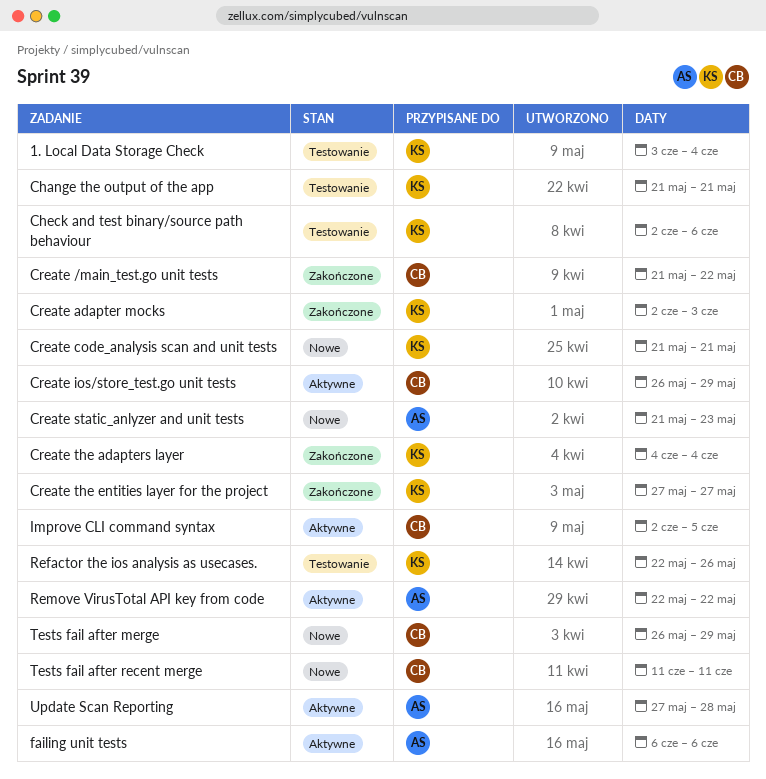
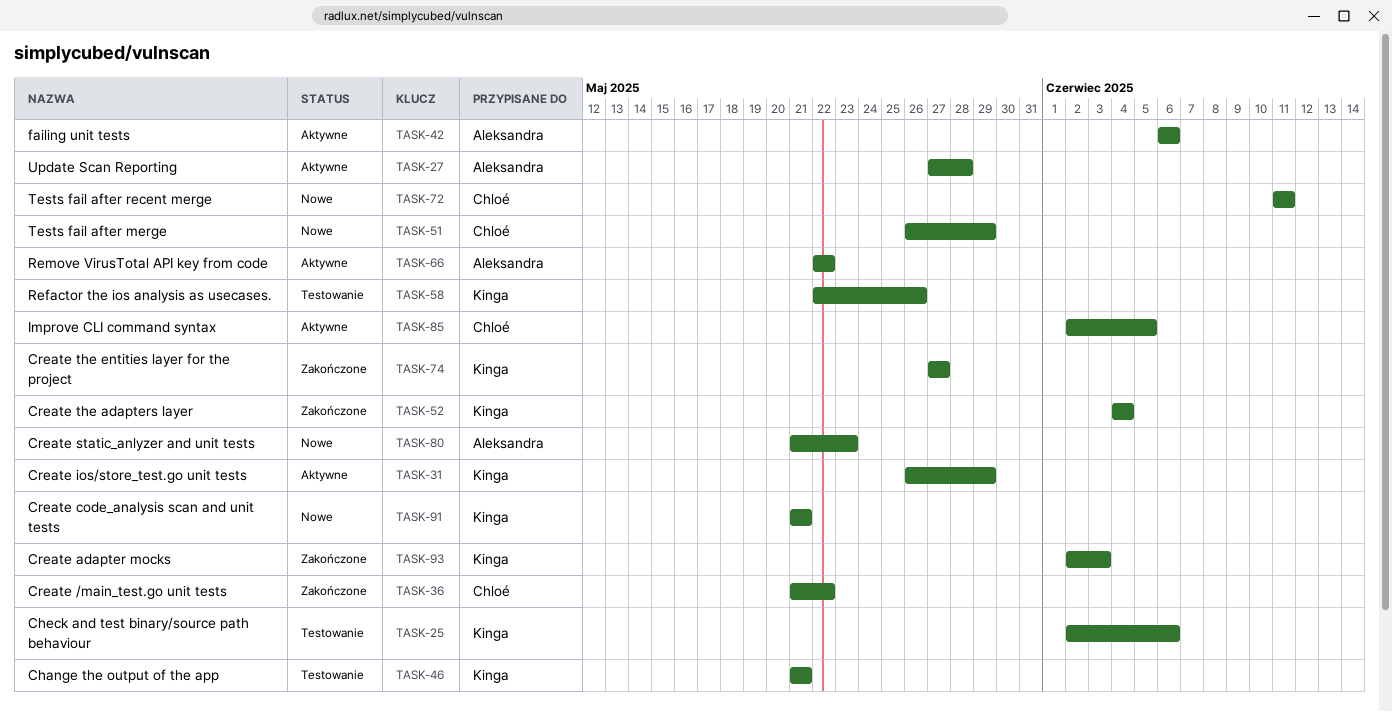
1. Local Data Storage Check: present -> none
Create ios/store_test.go unit tests, owner: Chloé -> Kinga

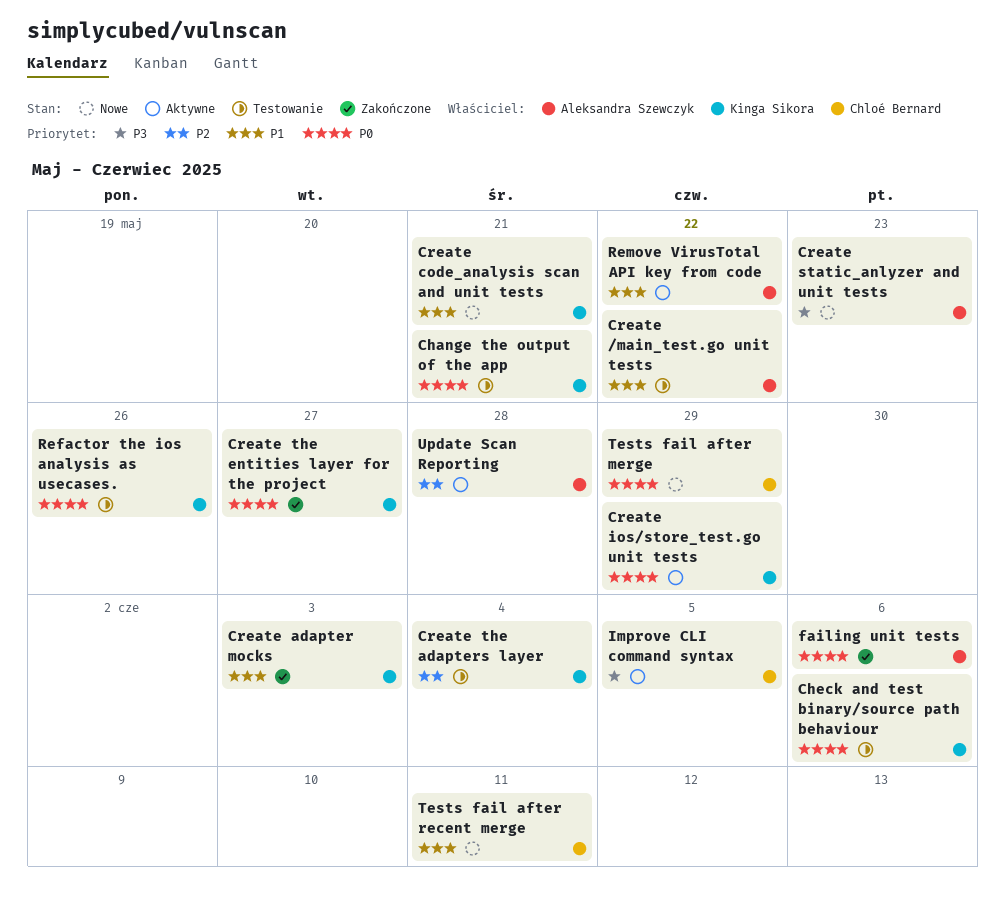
Create /main_test.go unit tests, status: Zakończone -> Testowanie
Create /main_test.go unit tests, owner: Chloé Bernard -> Aleksandra Szewczyk
Create the adapters layer, status: Zakończone -> Testowanie
failing unit tests, status: Aktywne -> Zakończone

